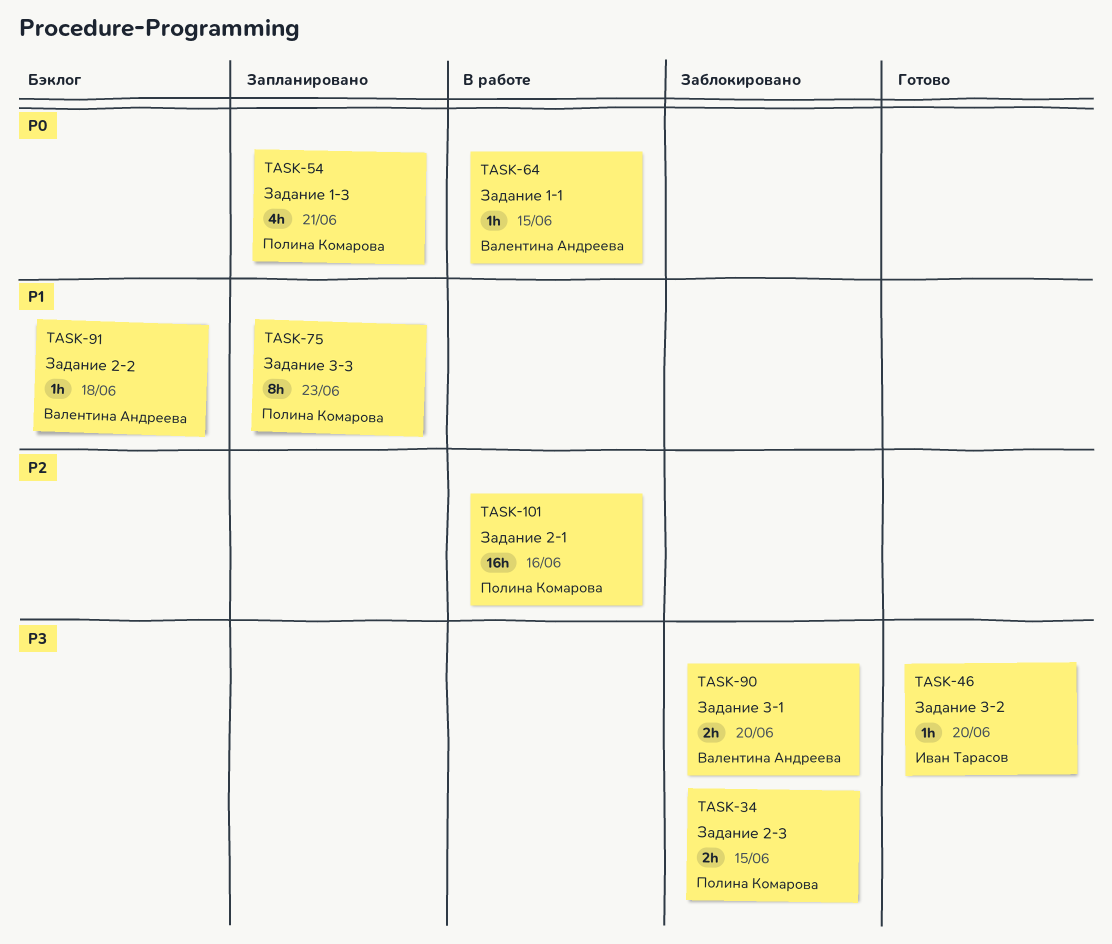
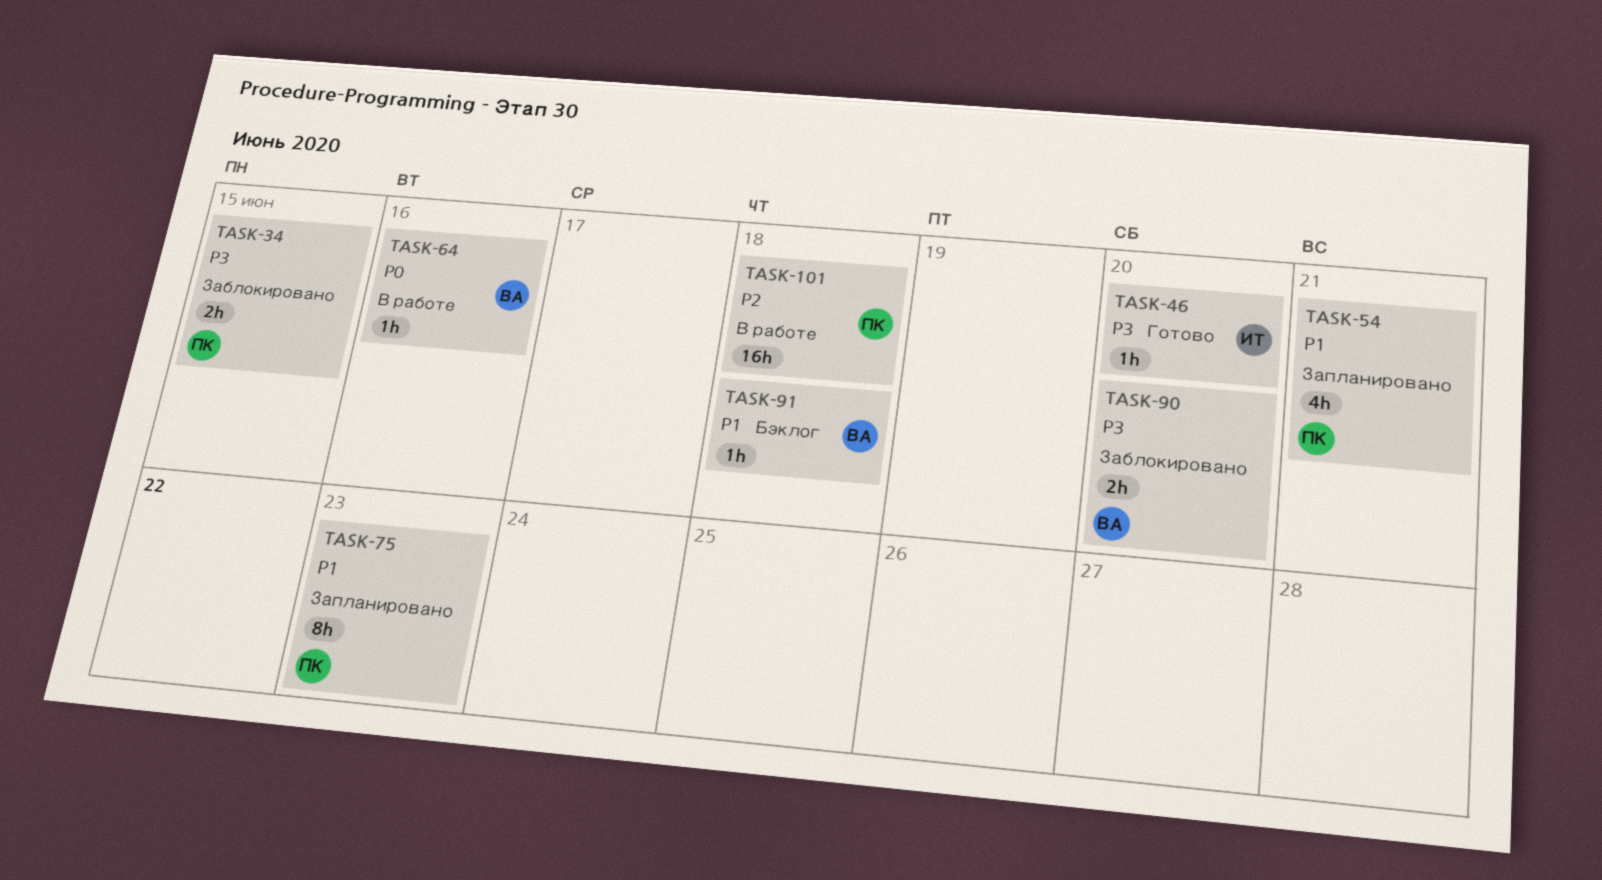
TASK-54, priority: P0 -> P1
TASK-64, due: Jun 15 -> Jun 16
TASK-101, due: Jun 16 -> Jun 18

